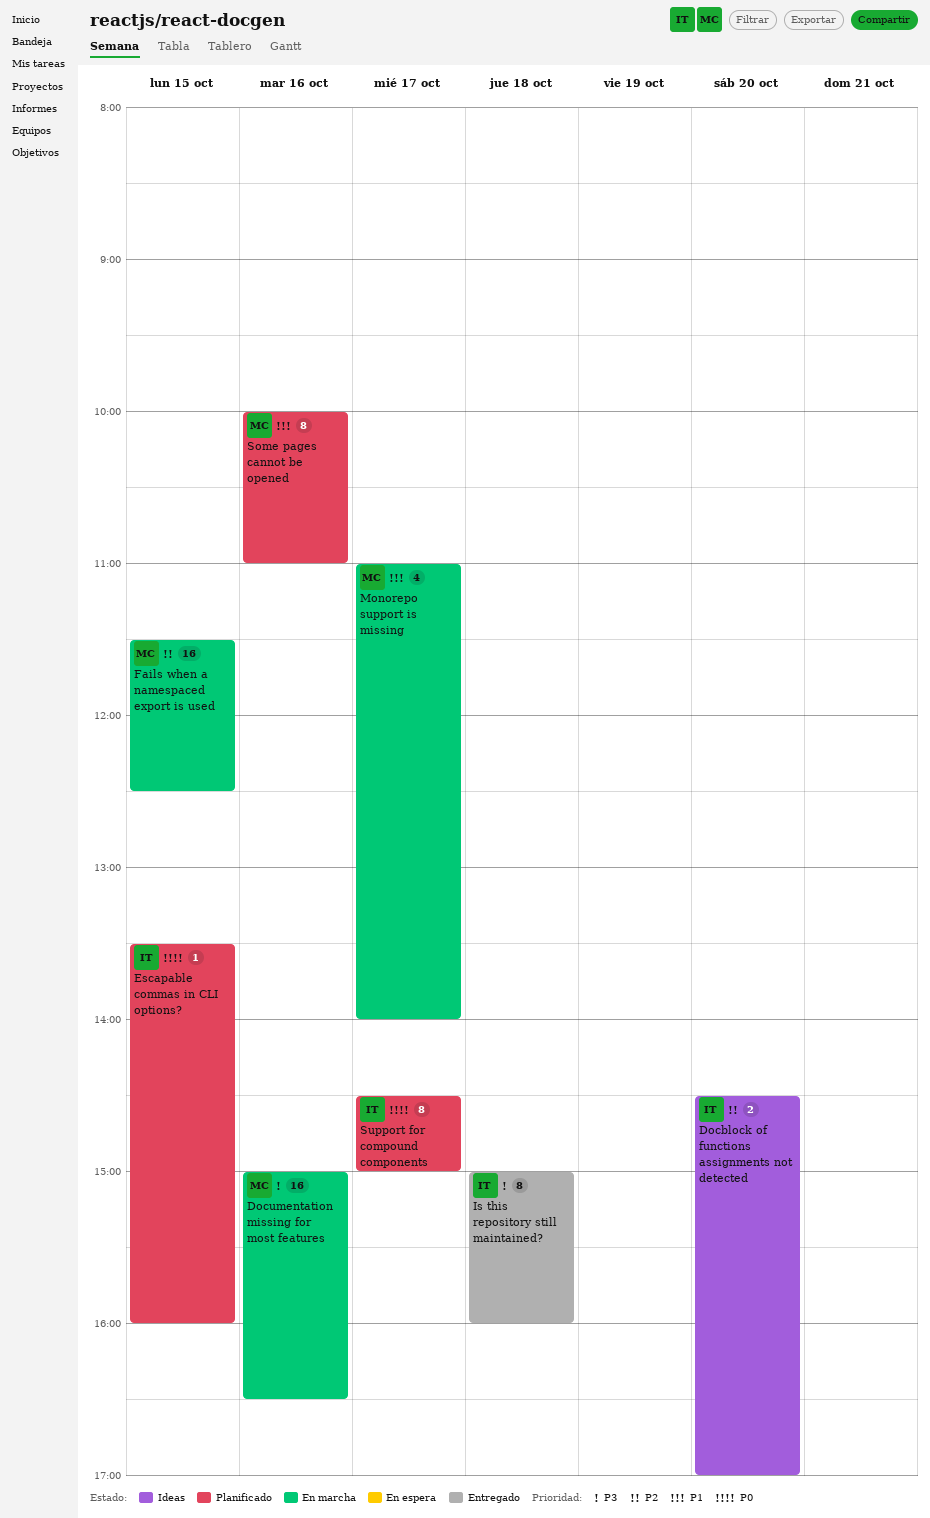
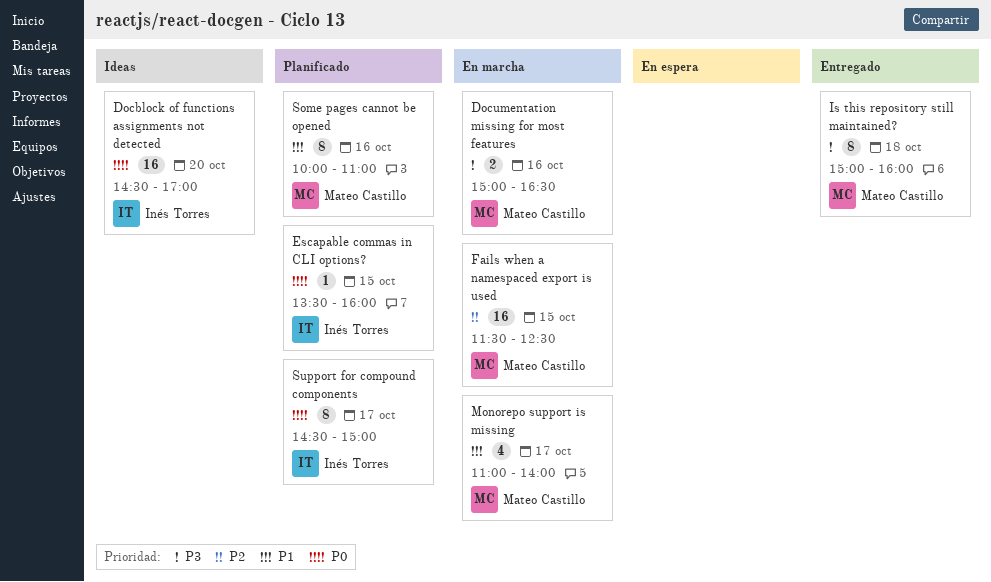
Docblock of functions assignments not detected, priority: P2 -> P0
Docblock of functions assignments not detected, estimate: 2 -> 16
Documentation missing for most features, estimate: 16 -> 2
Is this repository still maintained?, owner: Inés Torres -> Mateo Castillo

